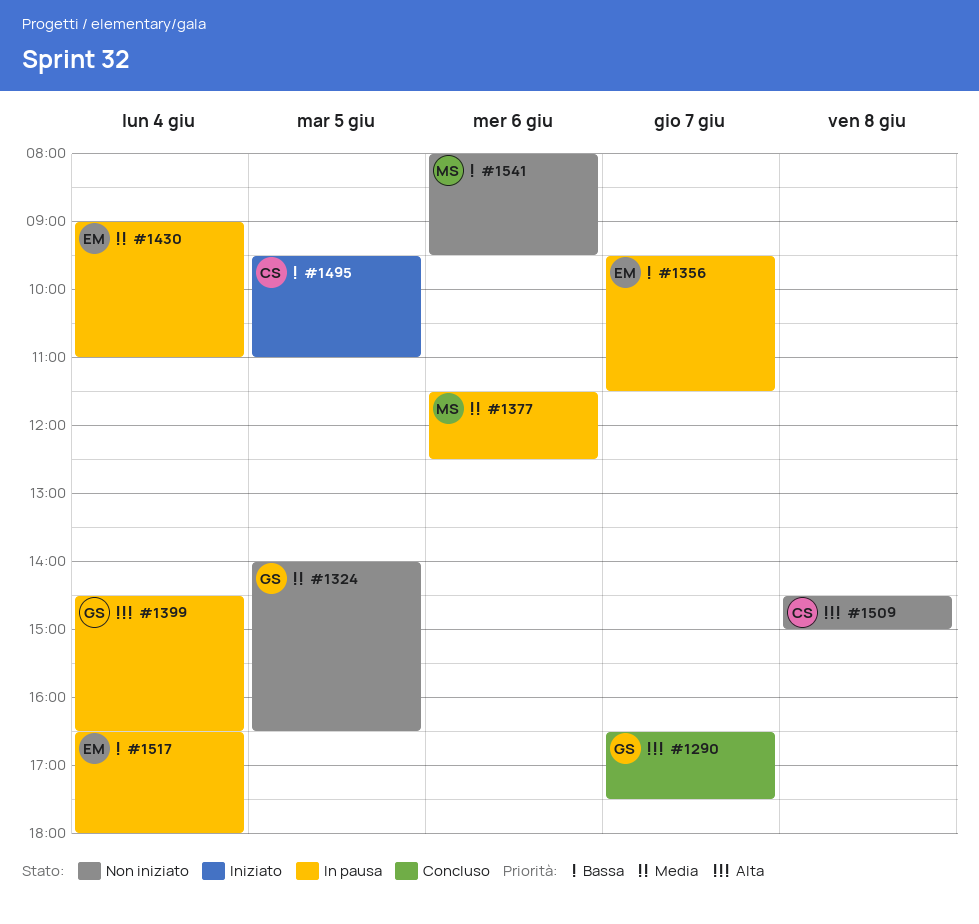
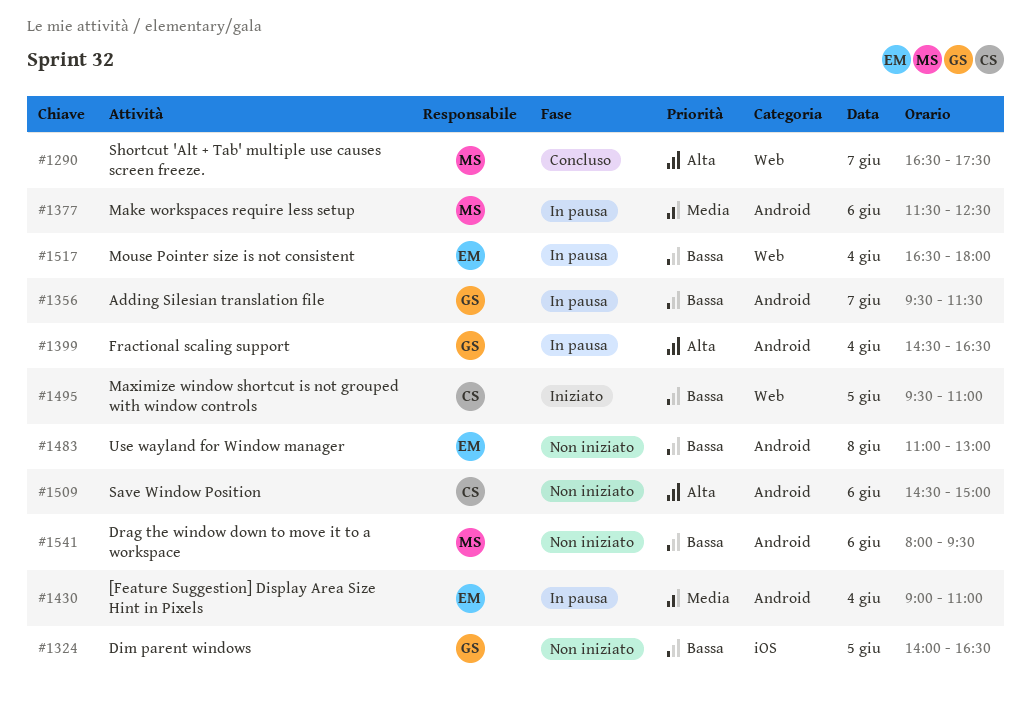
#1290, owner: GS -> MS
#1324, priority: Media -> Bassa
#1356, owner: EM -> GS
#1483: none -> present
#1509, day: Jun 8 -> Jun 6

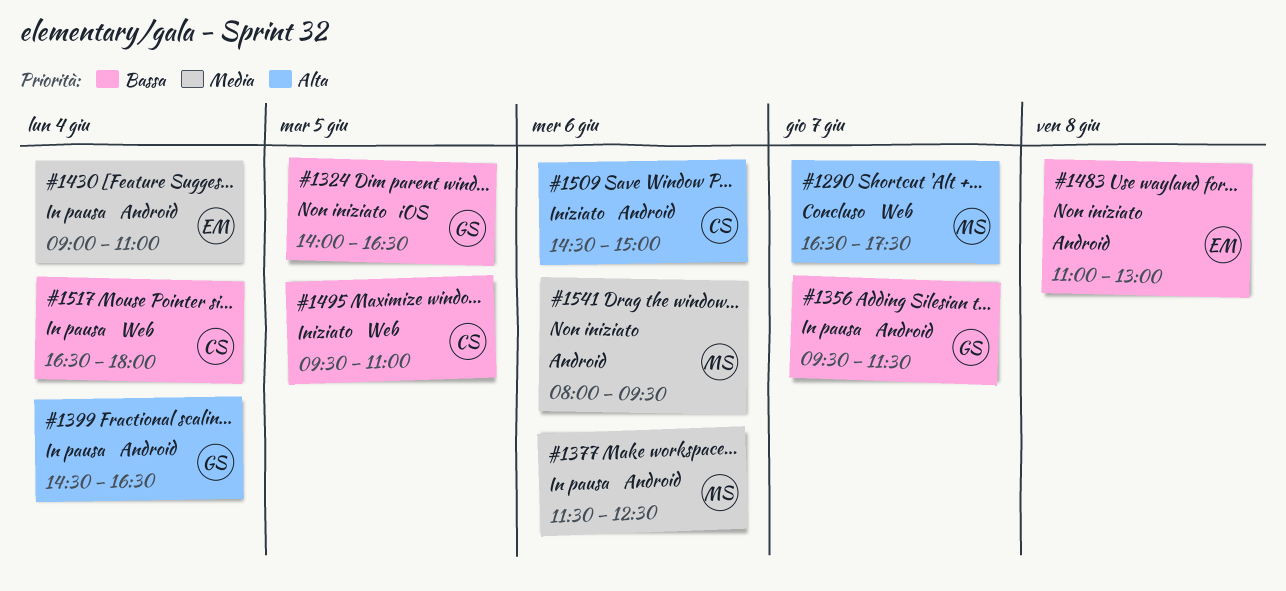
#1509, status: Non iniziato -> Iniziato
#1517, owner: EM -> CS
#1541, priority: Bassa -> Media

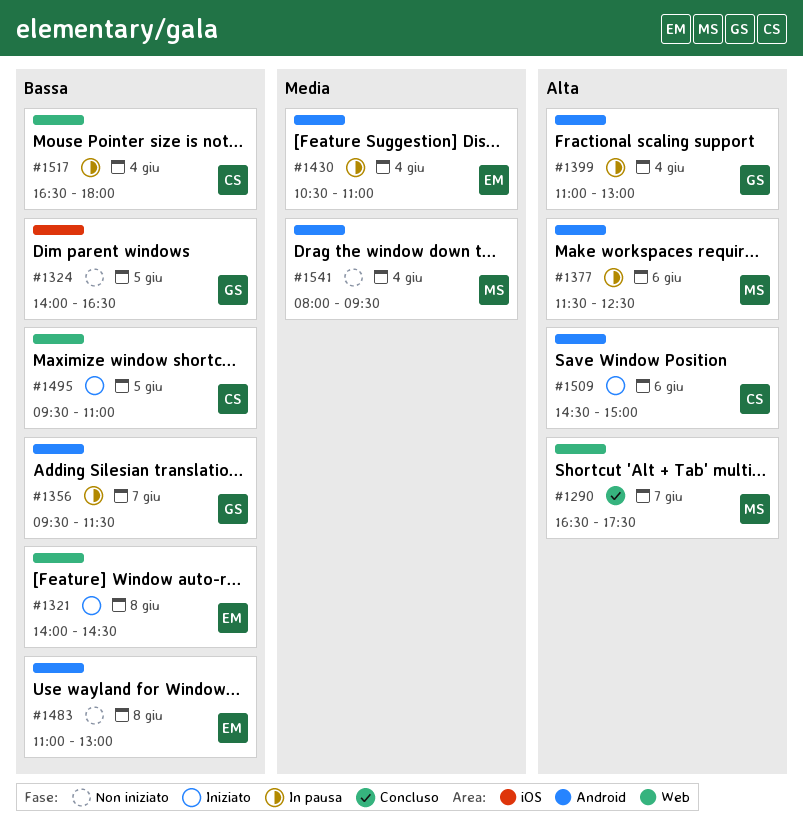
#1321: none -> present
#1377, priority: Media -> Alta
#1399, begins: 14:30 -> 11:00
#1399, ends: 16:30 -> 13:00
#1430, begins: 09:00 -> 10:30
#1541, day: Jun 6 -> Jun 4

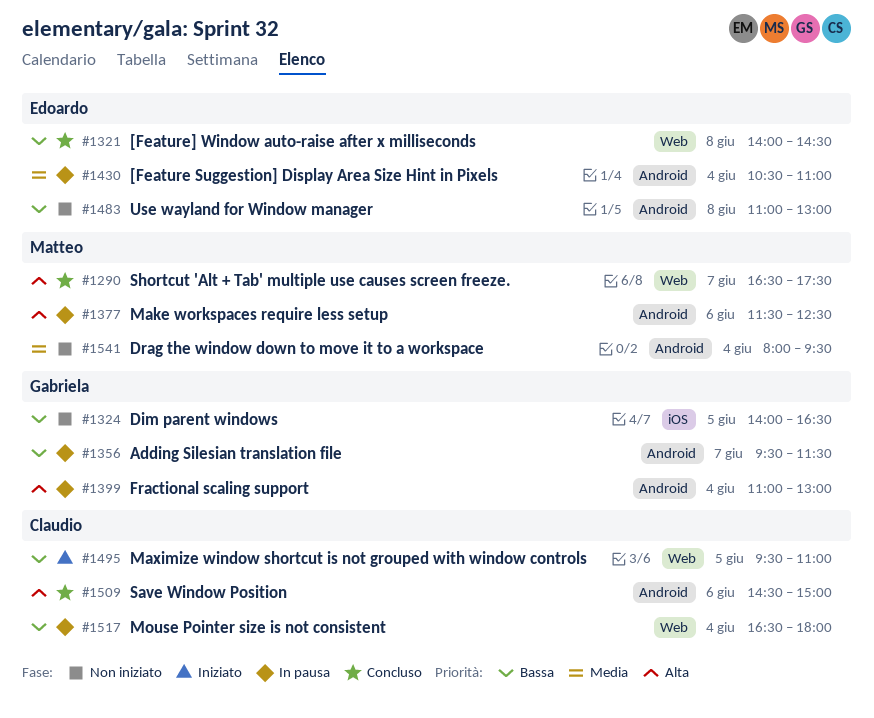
#1321, status: Iniziato -> Concluso
#1509, status: Iniziato -> Concluso

